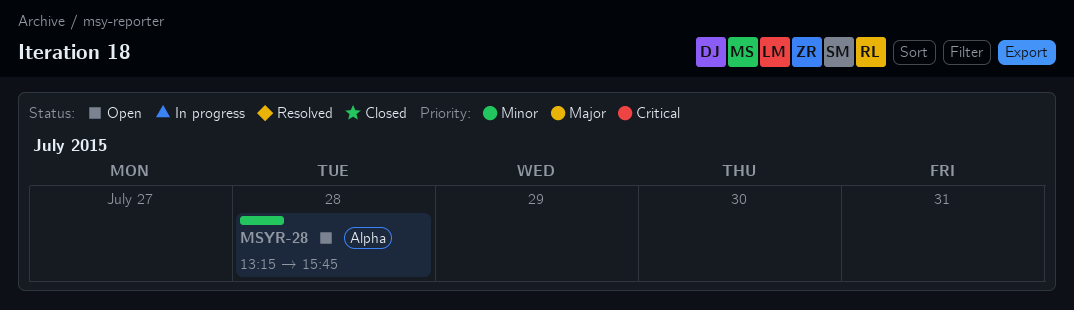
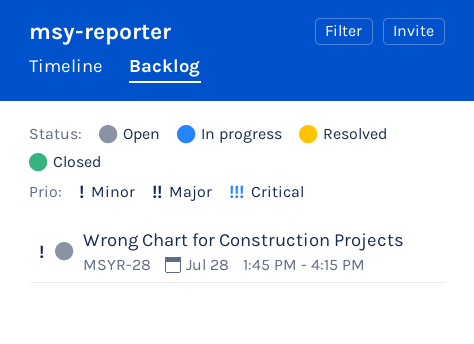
MSYR-28, begins: 13:15 -> 13:45
MSYR-28, ends: 15:45 -> 16:15

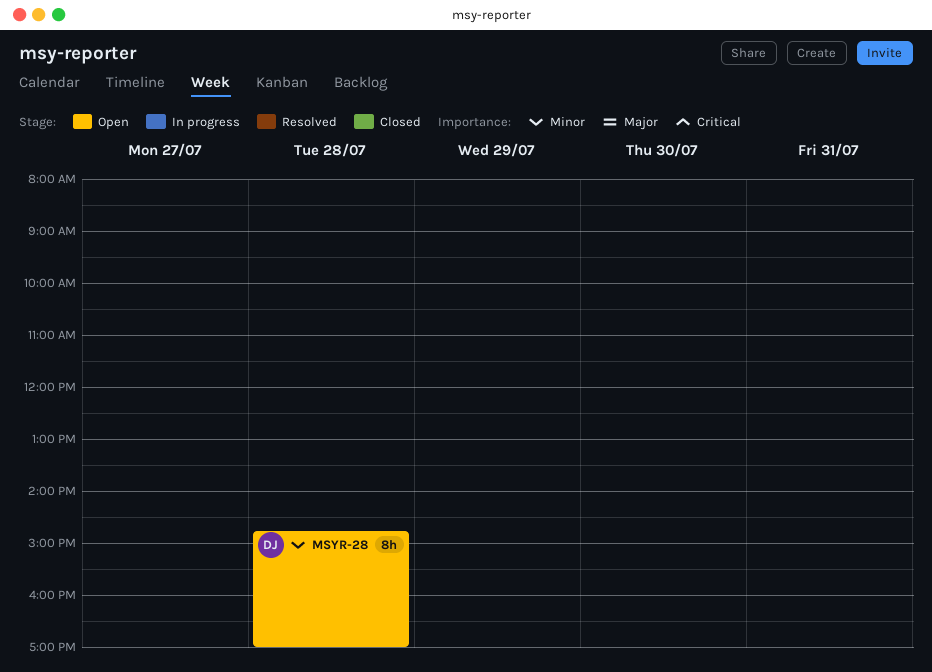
MSYR-28, begins: 13:45 -> 14:45
MSYR-28, ends: 16:15 -> 17:00

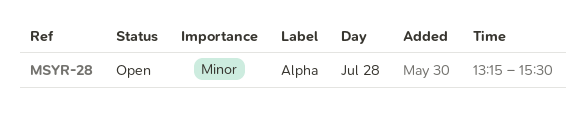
MSYR-28, begins: 14:45 -> 13:15
MSYR-28, ends: 17:00 -> 15:30

